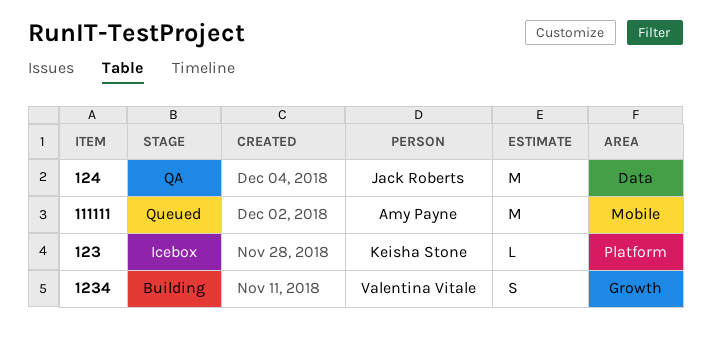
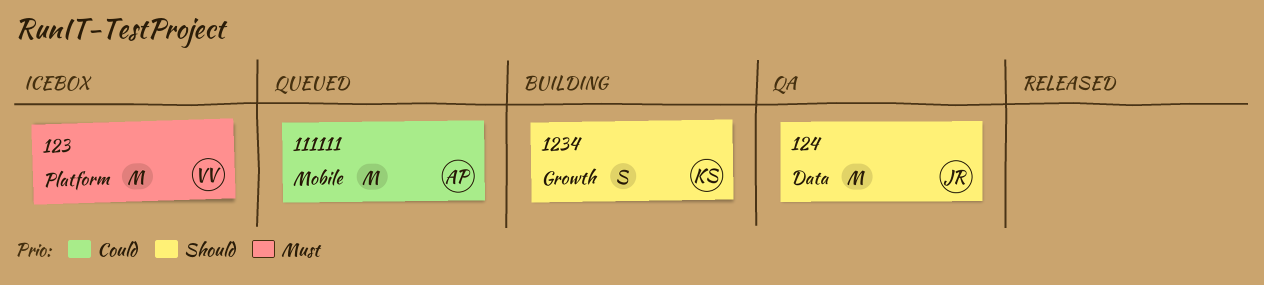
123, owner: Keisha Stone -> Valentina Vitale
123, estimate: L -> M
1234, owner: Valentina Vitale -> Keisha Stone

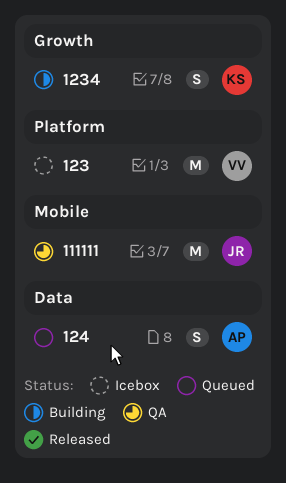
111111, status: Queued -> QA
111111, owner: AP -> JR
124, status: QA -> Queued
124, owner: JR -> AP
124, estimate: M -> S

